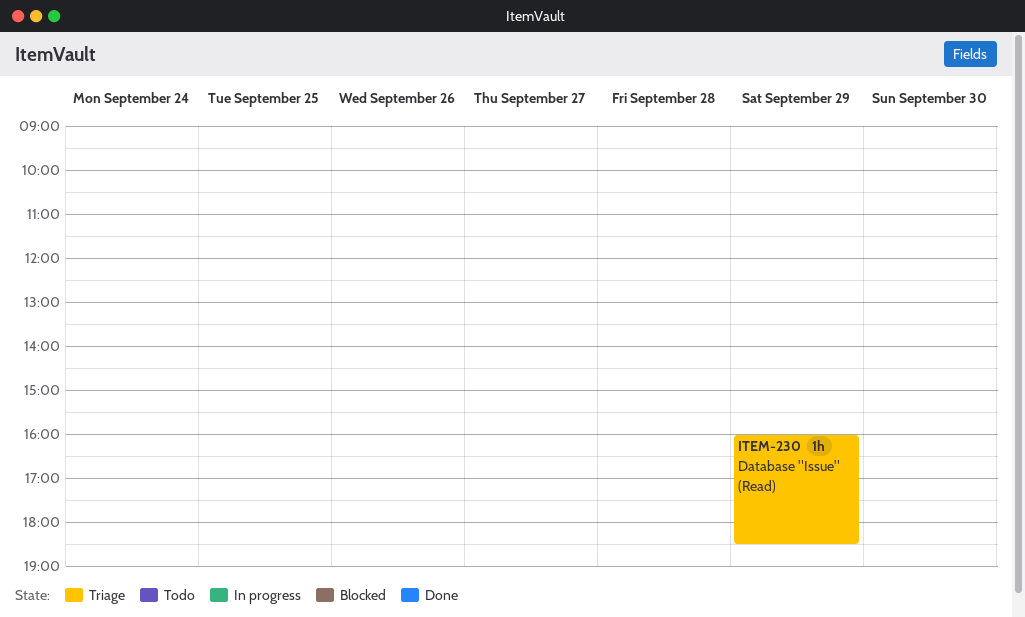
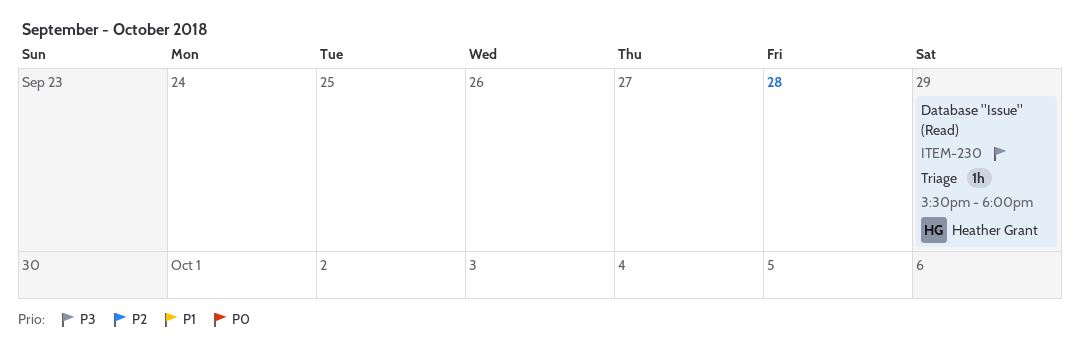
ITEM-230, begins: 16:00 -> 15:30
ITEM-230, ends: 18:30 -> 18:00

